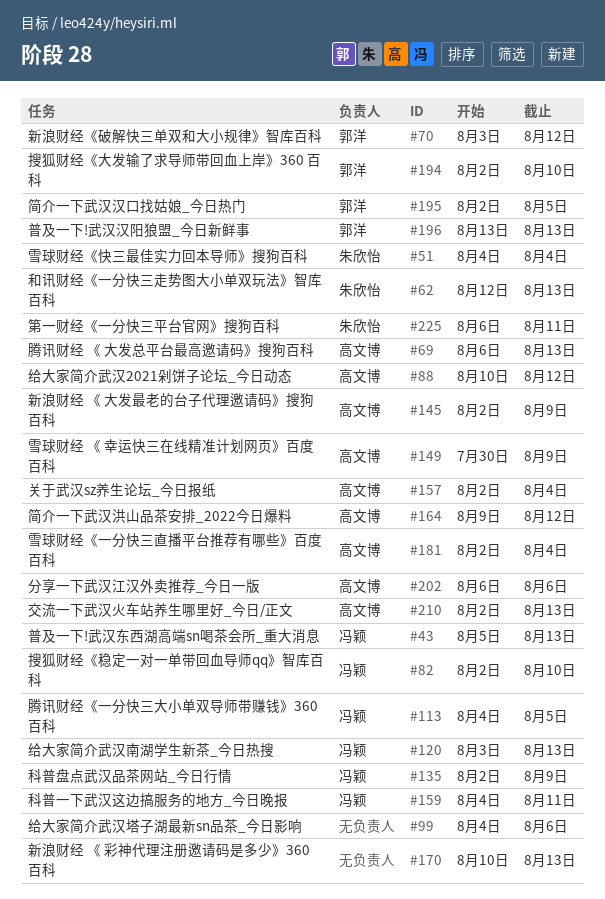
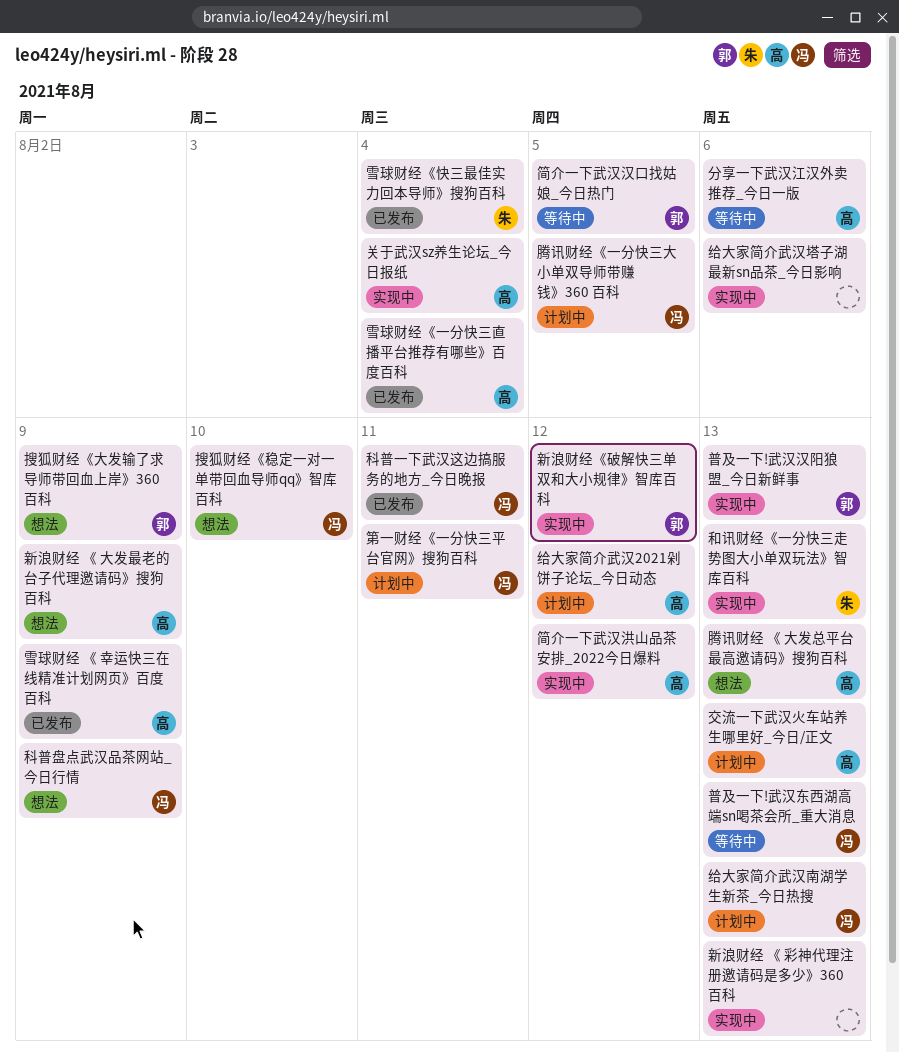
搜狐财经《大发输了求导师带回血上岸》360 百科, due: Aug 10 -> Aug 9
第一财经《一分快三平台官网》搜狗百科, owner: 朱欣怡 -> 冯颖

